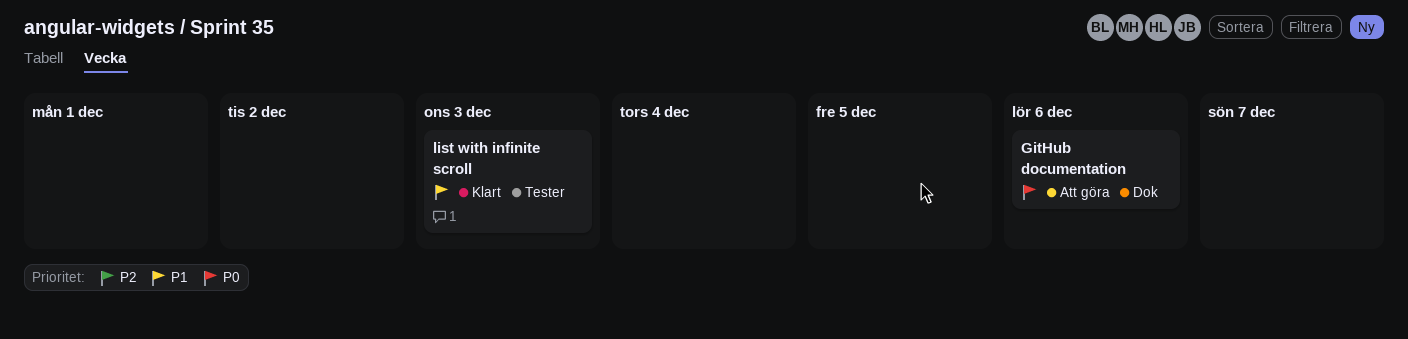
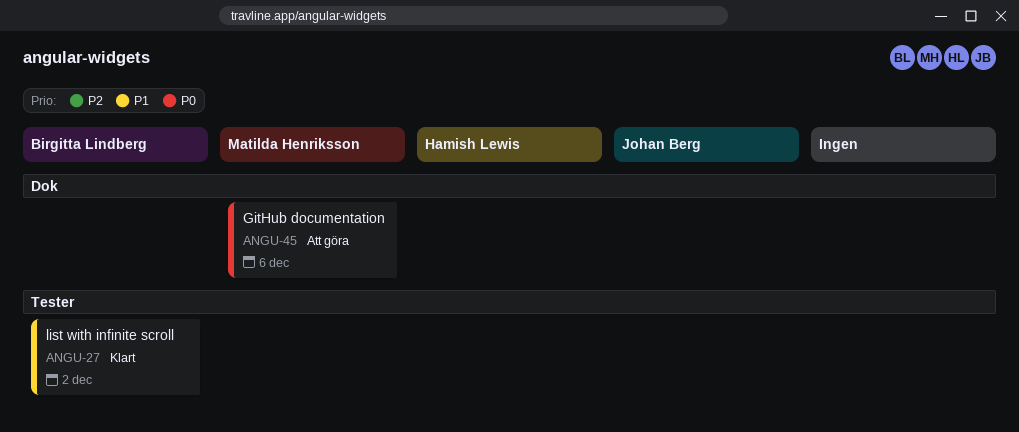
list with infinite scroll, due: Dec 3 -> Dec 2

